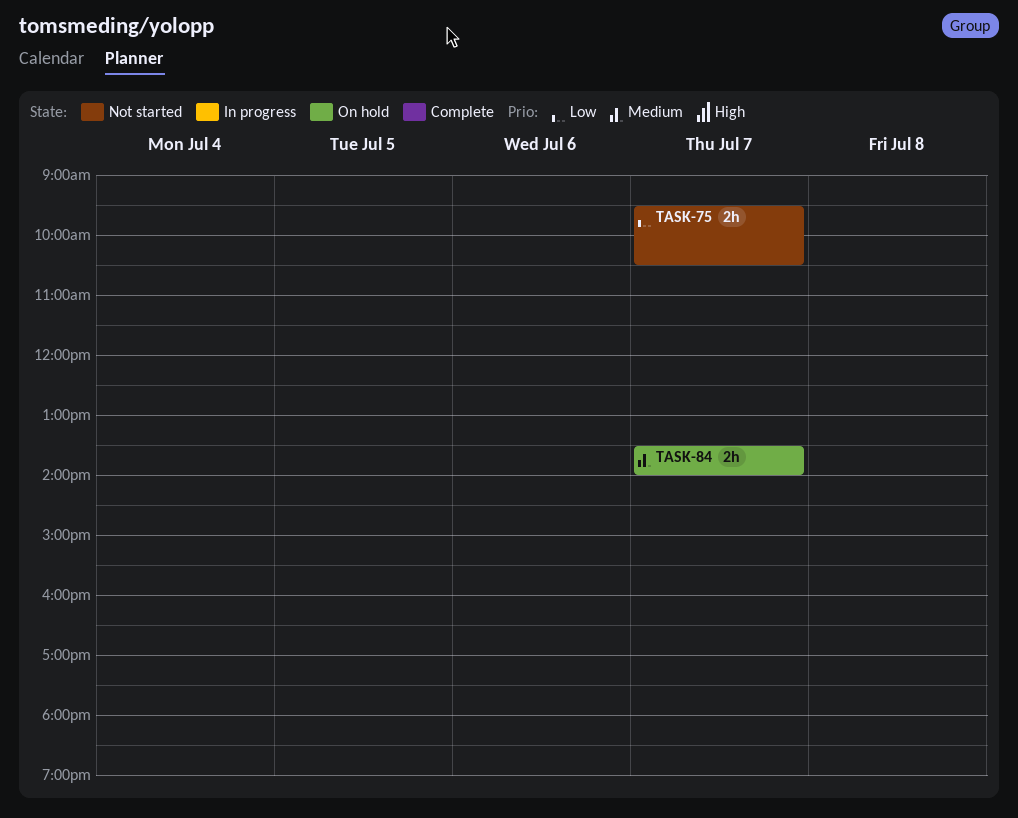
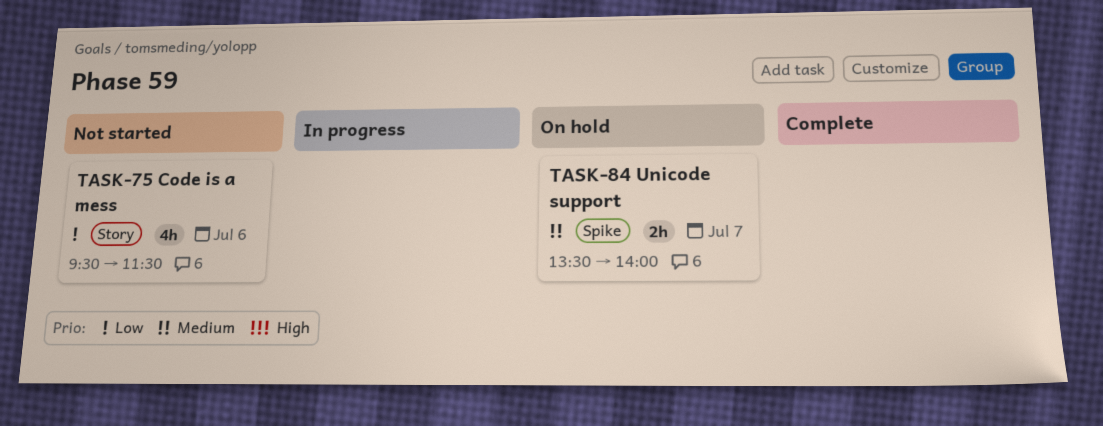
TASK-75, estimate: 2h -> 4h
TASK-75, day: Jul 7 -> Jul 6
TASK-75, ends: 10:30 -> 11:30

